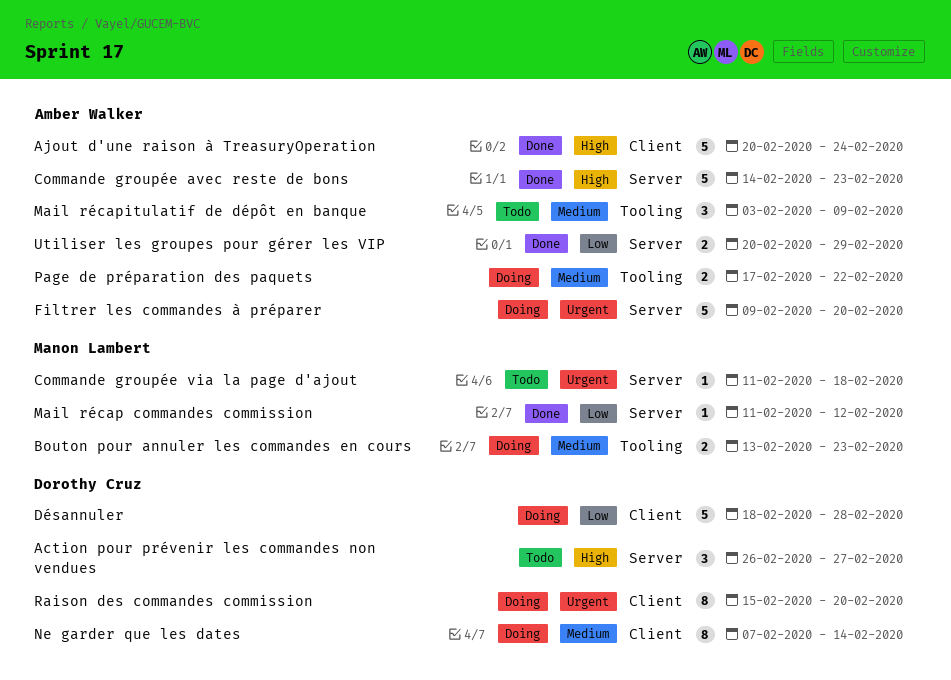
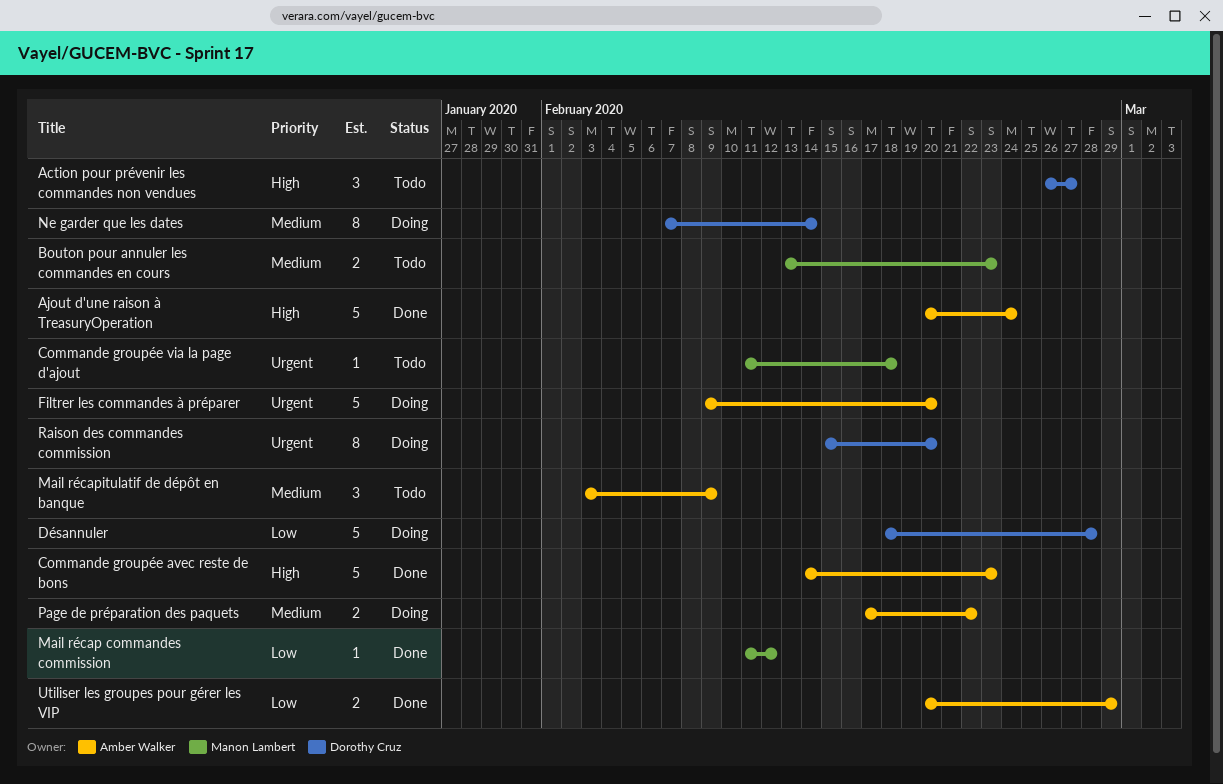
Bouton pour annuler les commandes en cours, status: Doing -> Todo

